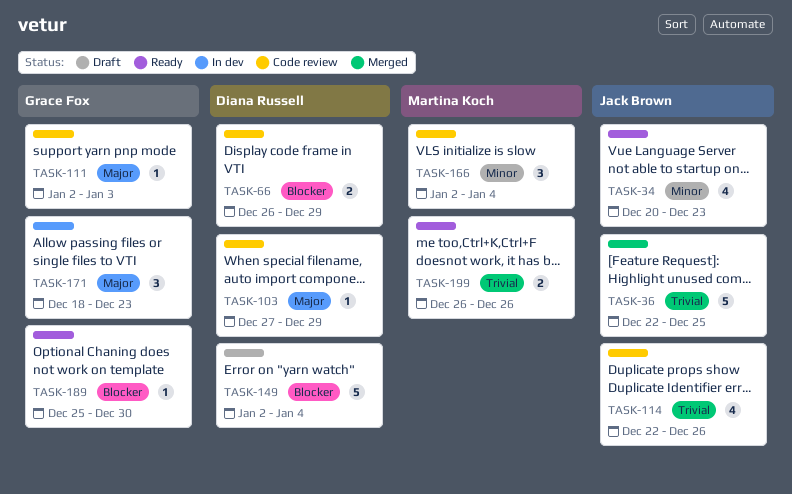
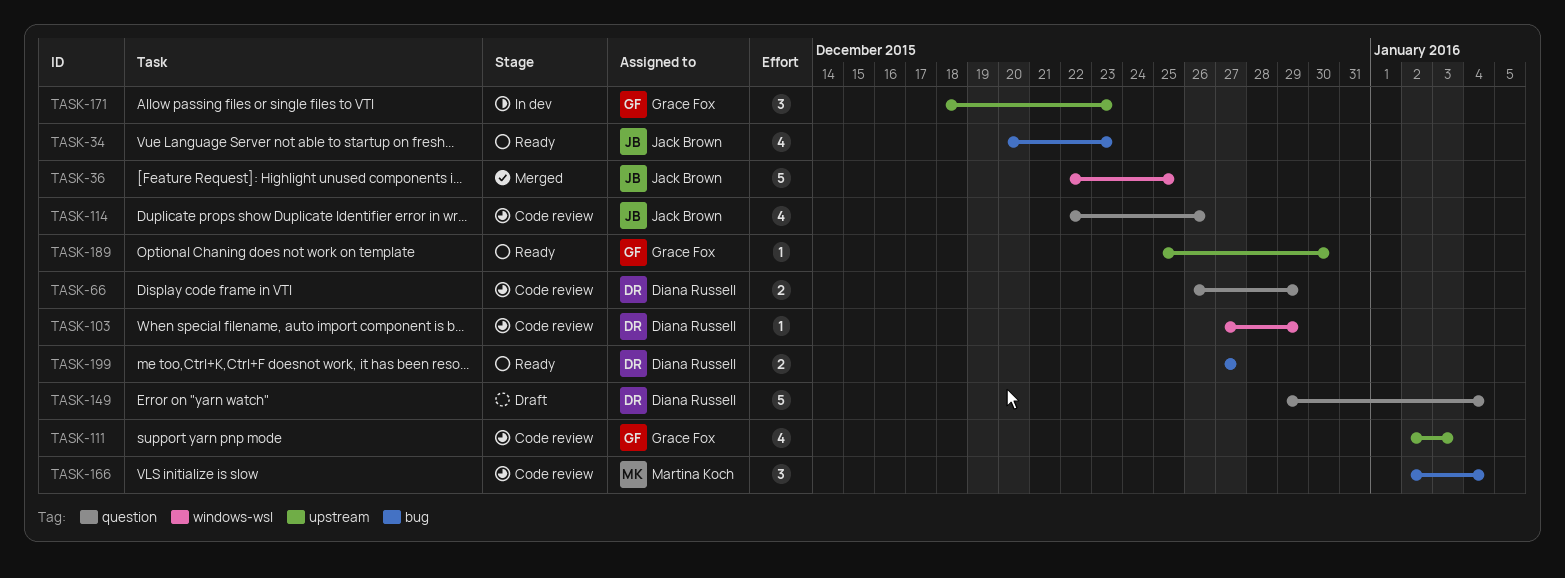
TASK-111, estimate: 1 -> 4
TASK-149, start: Jan 2 -> Dec 29
TASK-199, owner: Martina Koch -> Diana Russell
TASK-199, start: Dec 26 -> Dec 27
TASK-199, due: Dec 26 -> Dec 27

